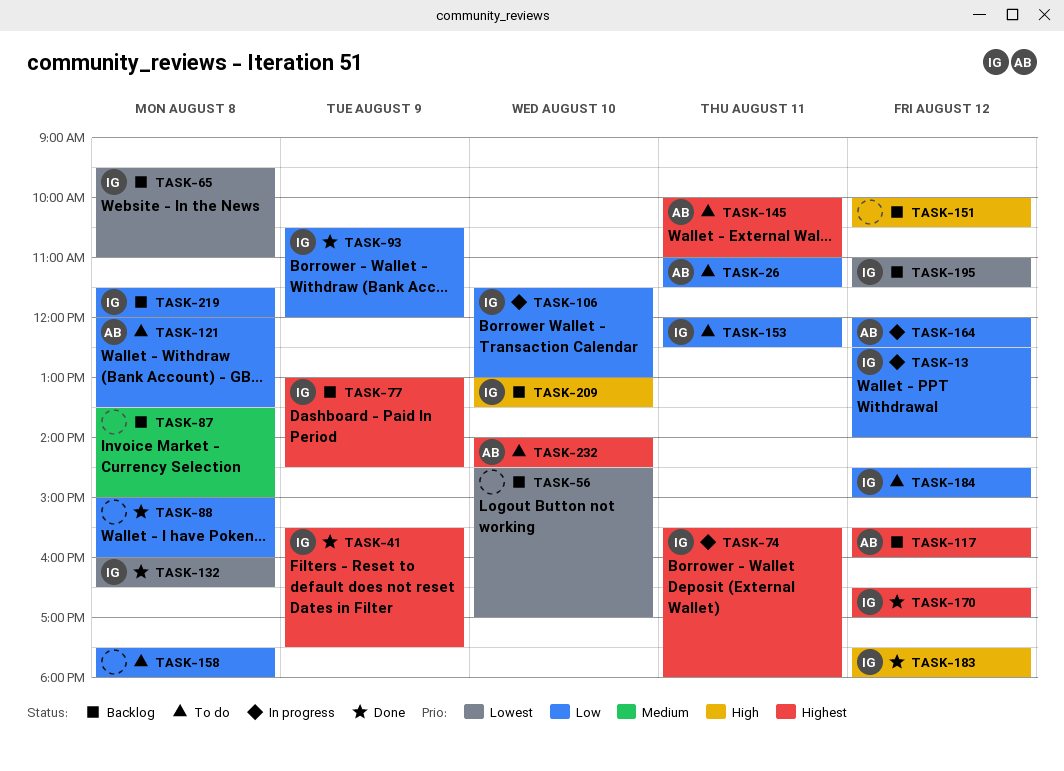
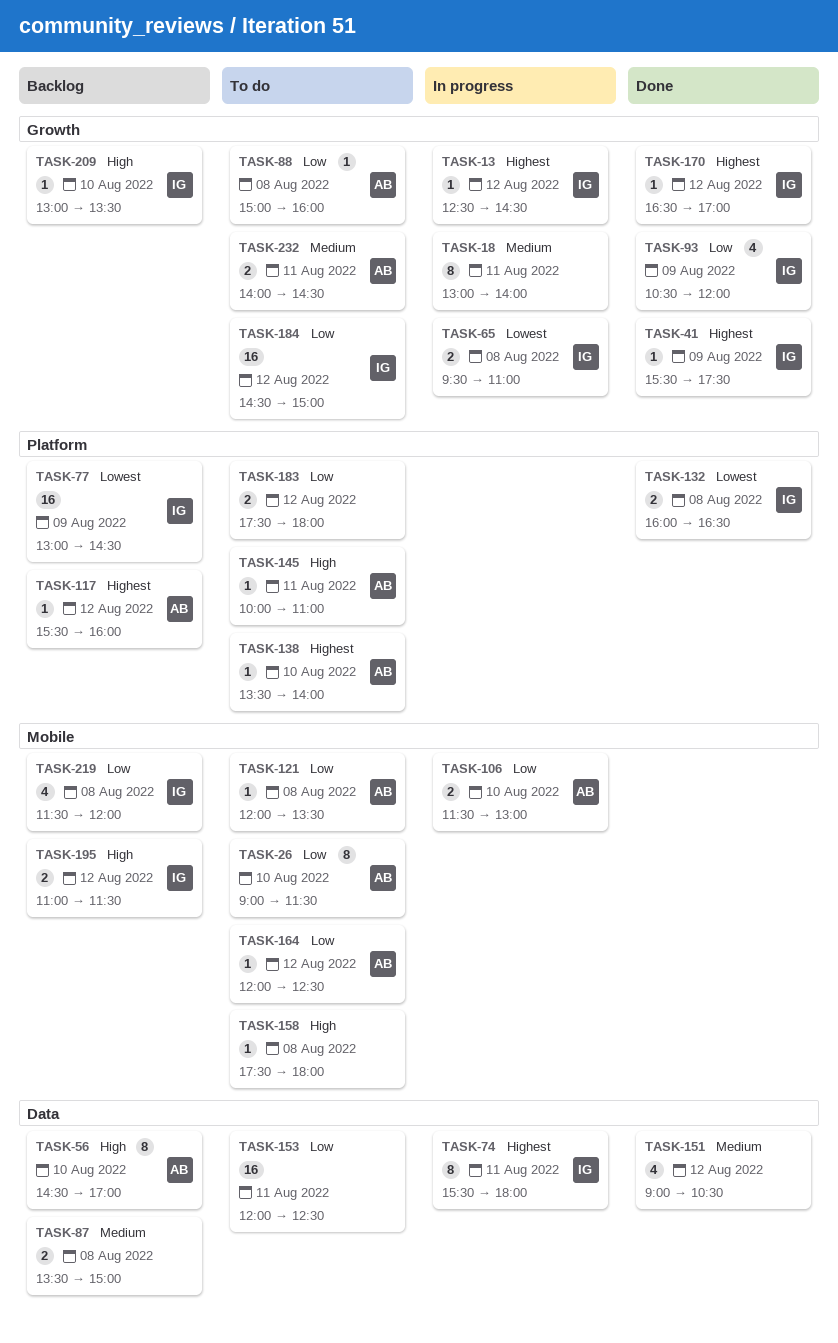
TASK-13, priority: Low -> Highest
TASK-13, ends: 14:00 -> 14:30
TASK-18: none -> present
TASK-26, day: Aug 11 -> Aug 10
TASK-26, begins: 11:00 -> 09:00
TASK-56, owner: none -> AB
TASK-56, priority: Lowest -> High
TASK-65, status: Backlog -> In progress
TASK-77, priority: Highest -> Lowest
TASK-88, status: Done -> To do
TASK-88, owner: none -> AB
TASK-106, owner: IG -> AB
TASK-138: none -> present
TASK-145, priority: Highest -> High
TASK-151, status: Backlog -> Done
TASK-151, priority: High -> Medium
TASK-151, begins: 10:00 -> 09:00
TASK-153, owner: IG -> none
TASK-158, priority: Low -> High
TASK-164, status: In progress -> To do
TASK-183, status: Done -> To do
TASK-183, owner: IG -> none
TASK-183, priority: High -> Low
TASK-195, priority: Lowest -> High
TASK-232, priority: Highest -> Medium
TASK-232, day: Aug 10 -> Aug 11

